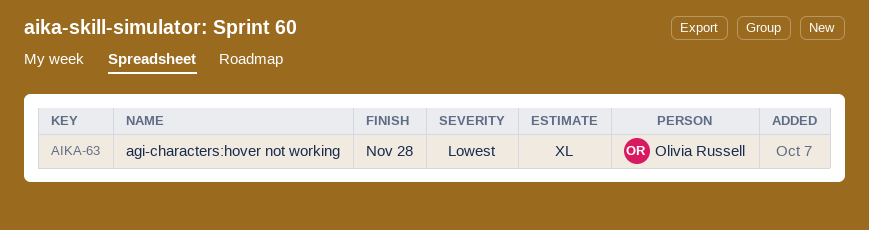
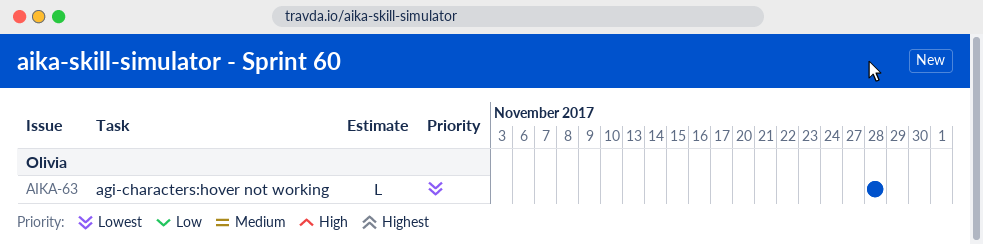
AIKA-63, estimate: XL -> L

